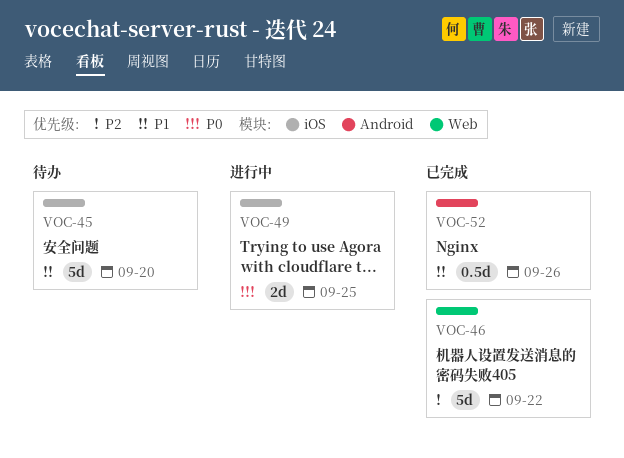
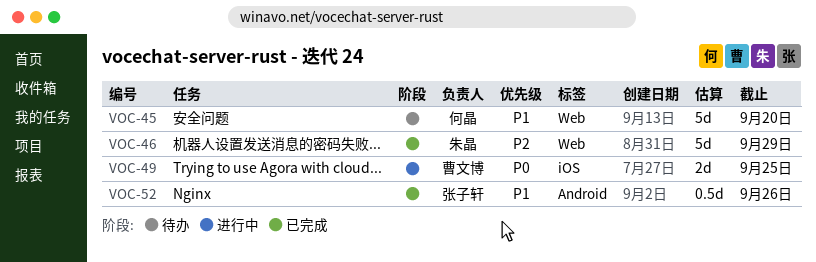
VOC-45, label: iOS -> Web
VOC-46, due: Sep 22 -> Sep 29

